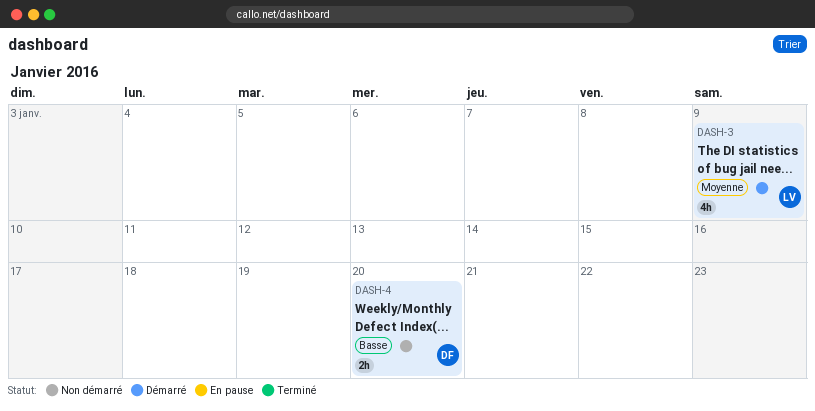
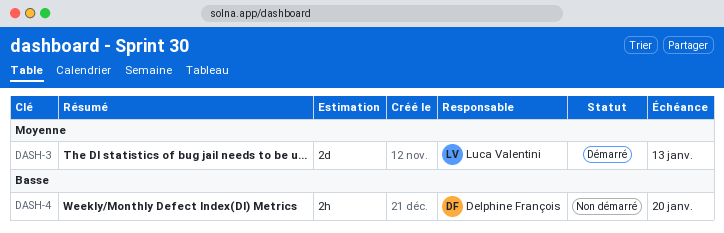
DASH-3, estimate: 4h -> 2d
DASH-3, due: Jan 9 -> Jan 13

